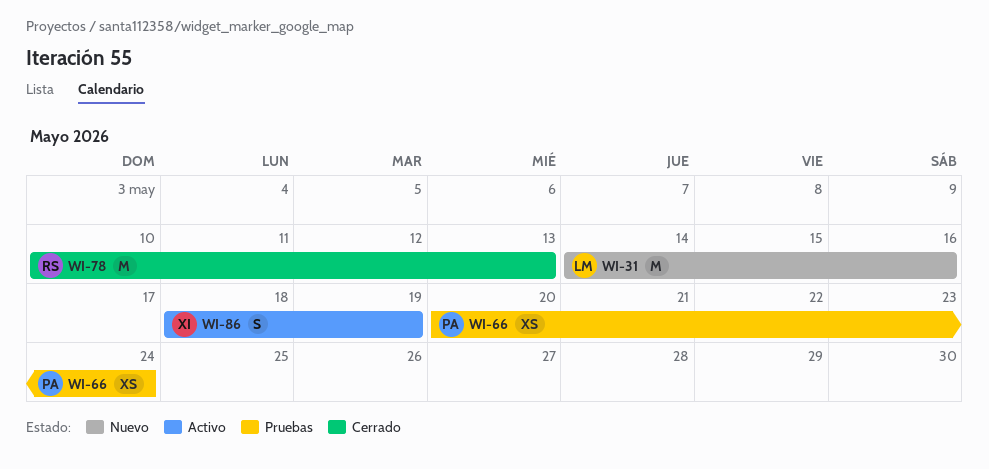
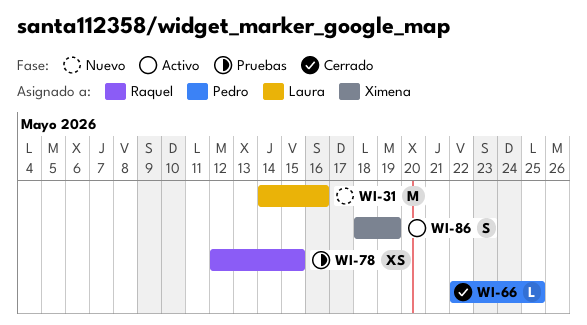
WI-66, status: Pruebas -> Cerrado
WI-66, estimate: XS -> L
WI-66, start: May 20 -> May 22
WI-66, due: May 24 -> May 25
WI-78, status: Cerrado -> Pruebas
WI-78, estimate: M -> XS
WI-78, start: May 10 -> May 12
WI-78, due: May 13 -> May 15

